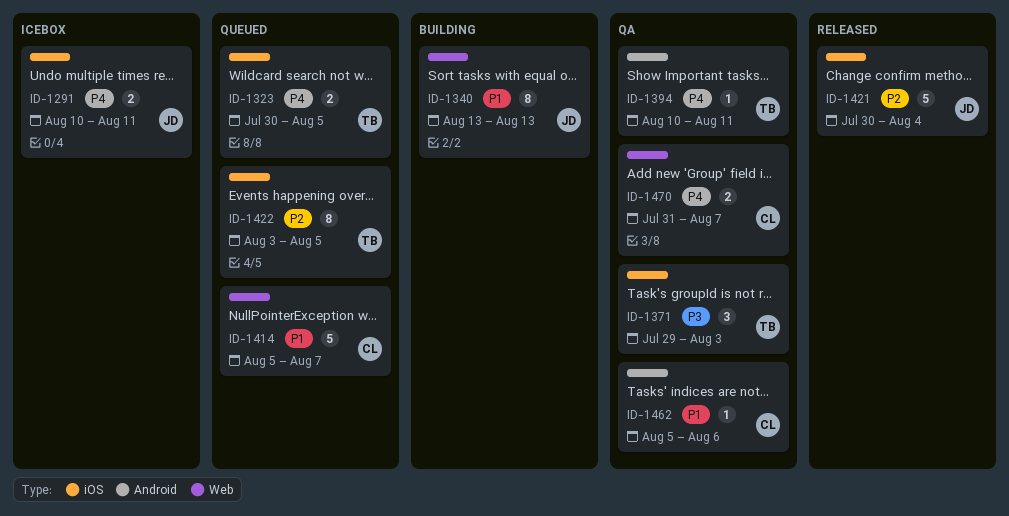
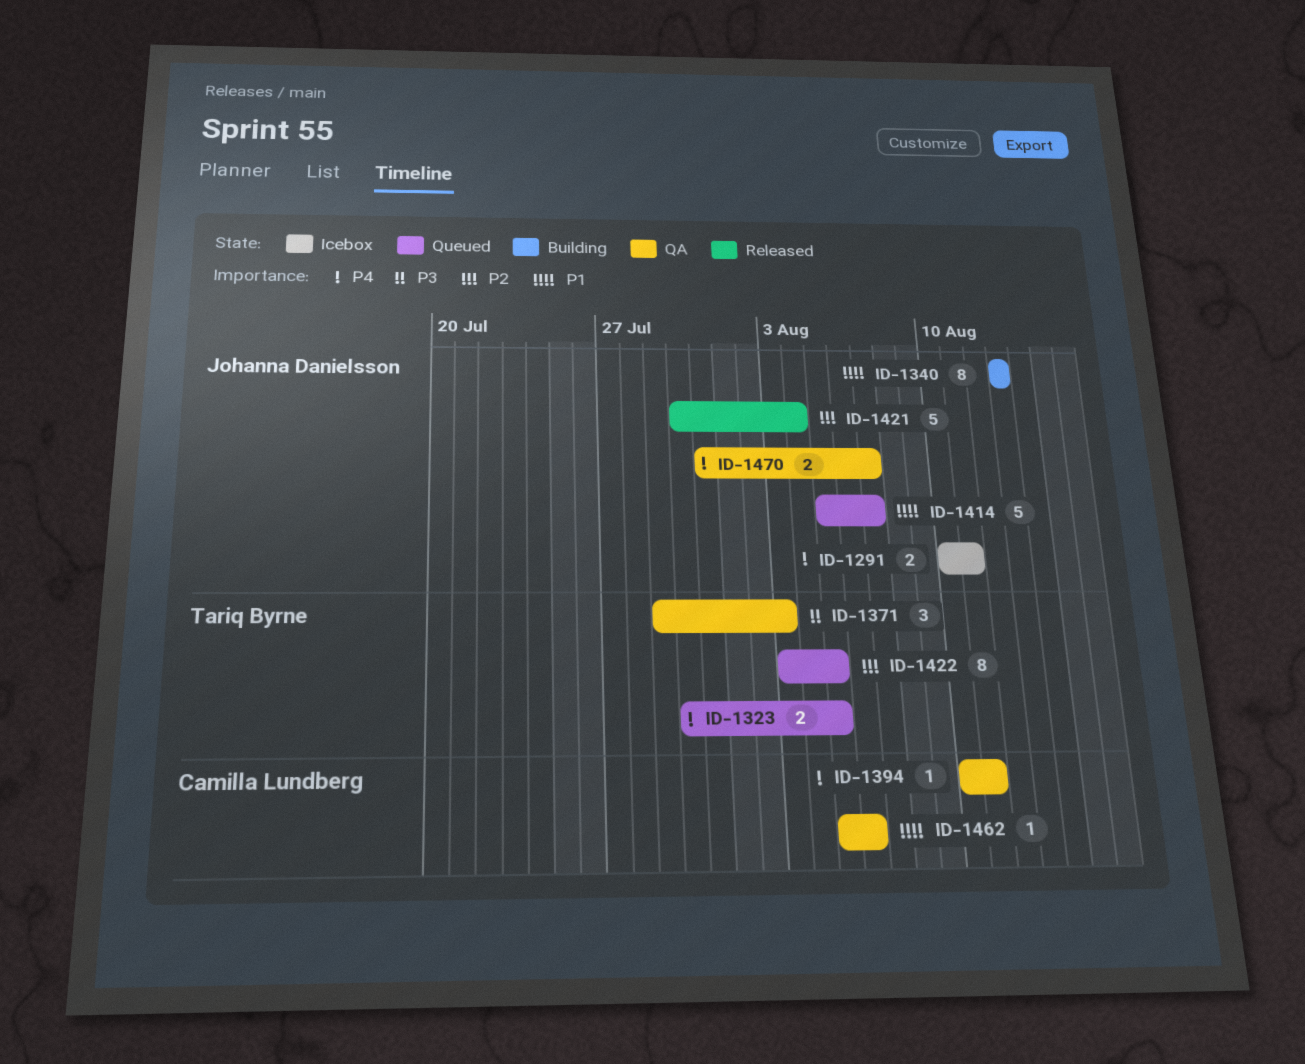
ID-1394, owner: Tariq Byrne -> Camilla Lundberg
ID-1414, owner: Camilla Lundberg -> Johanna Danielsson
ID-1470, owner: Camilla Lundberg -> Johanna Danielsson

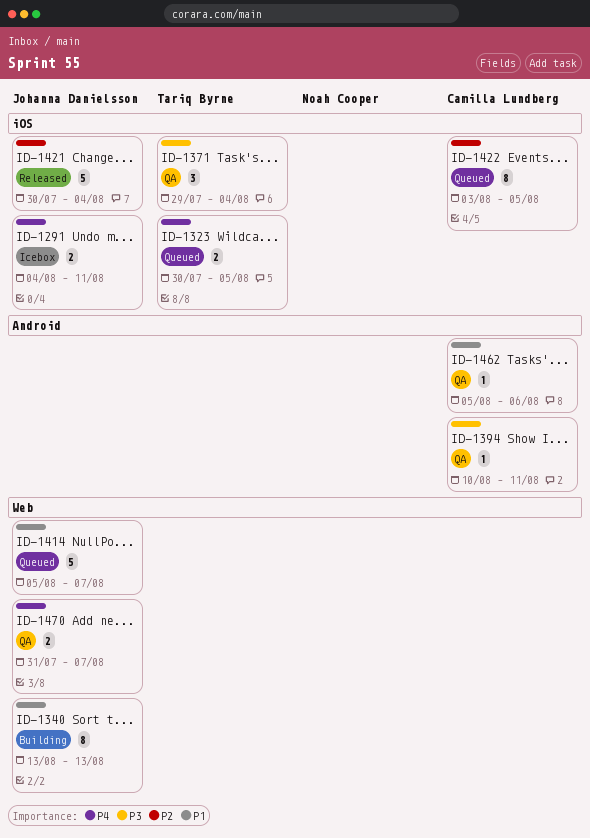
ID-1291, start: Aug 10 -> Aug 4
ID-1371, due: Aug 3 -> Aug 4
ID-1394, priority: P4 -> P3
ID-1422, owner: Tariq Byrne -> Camilla Lundberg

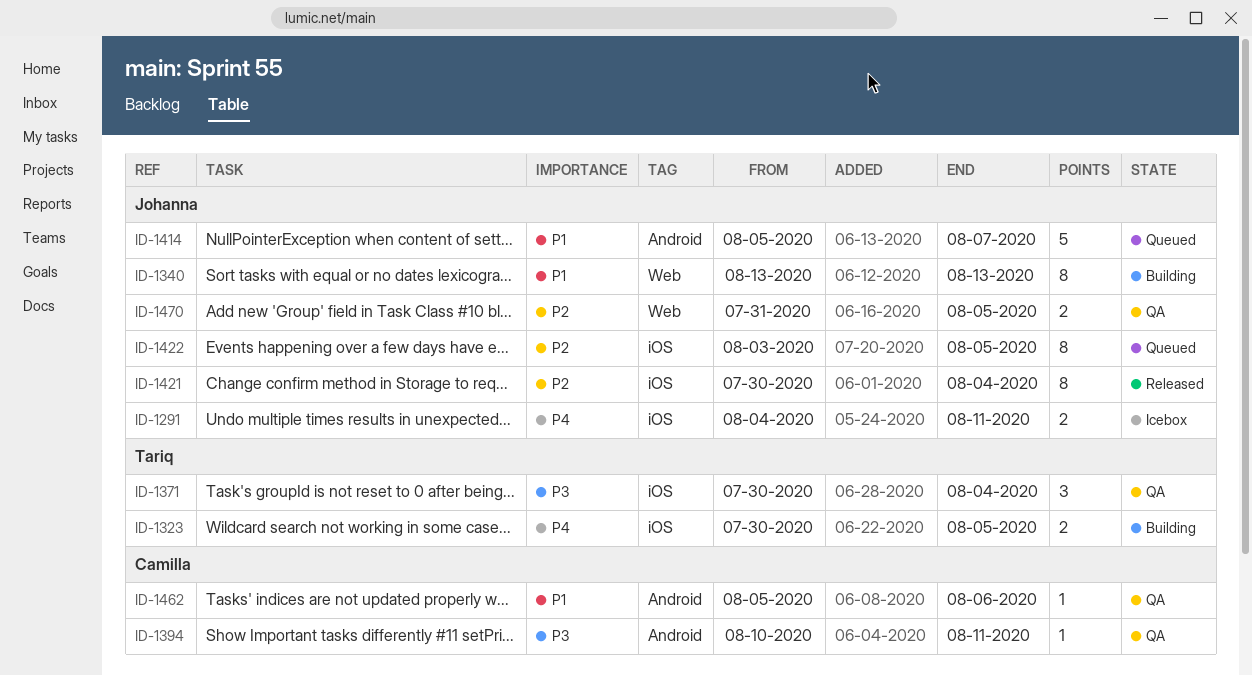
ID-1323, status: Queued -> Building
ID-1371, start: Jul 29 -> Jul 30
ID-1414, label: Web -> Android
ID-1421, estimate: 5 -> 8
ID-1422, owner: Camilla Lundberg -> Johanna Danielsson
ID-1470, priority: P4 -> P2
ID-1470, due: Aug 7 -> Aug 5

